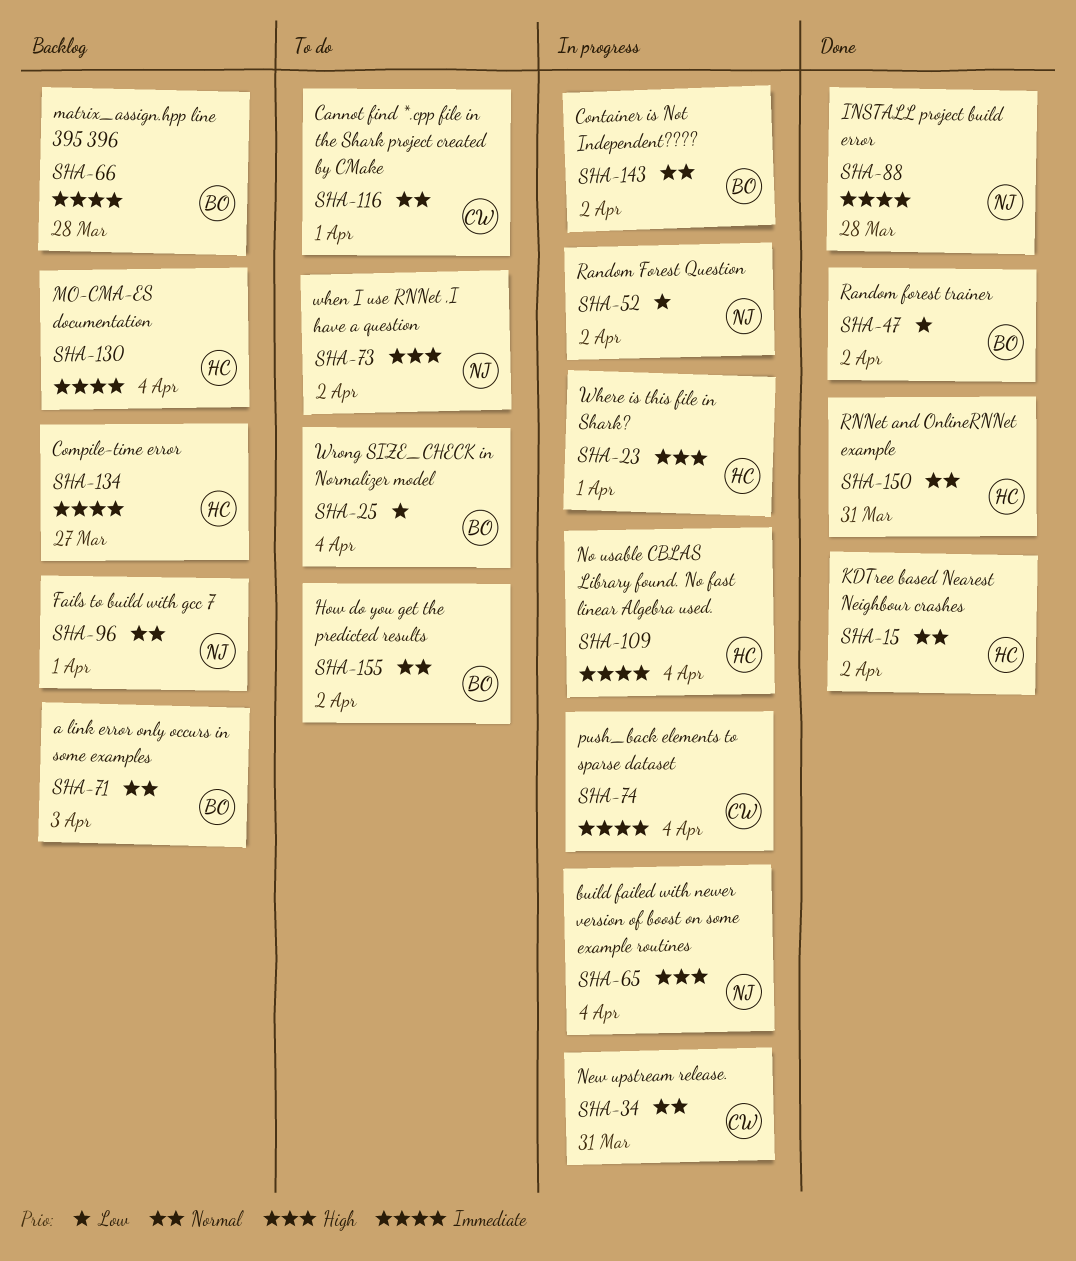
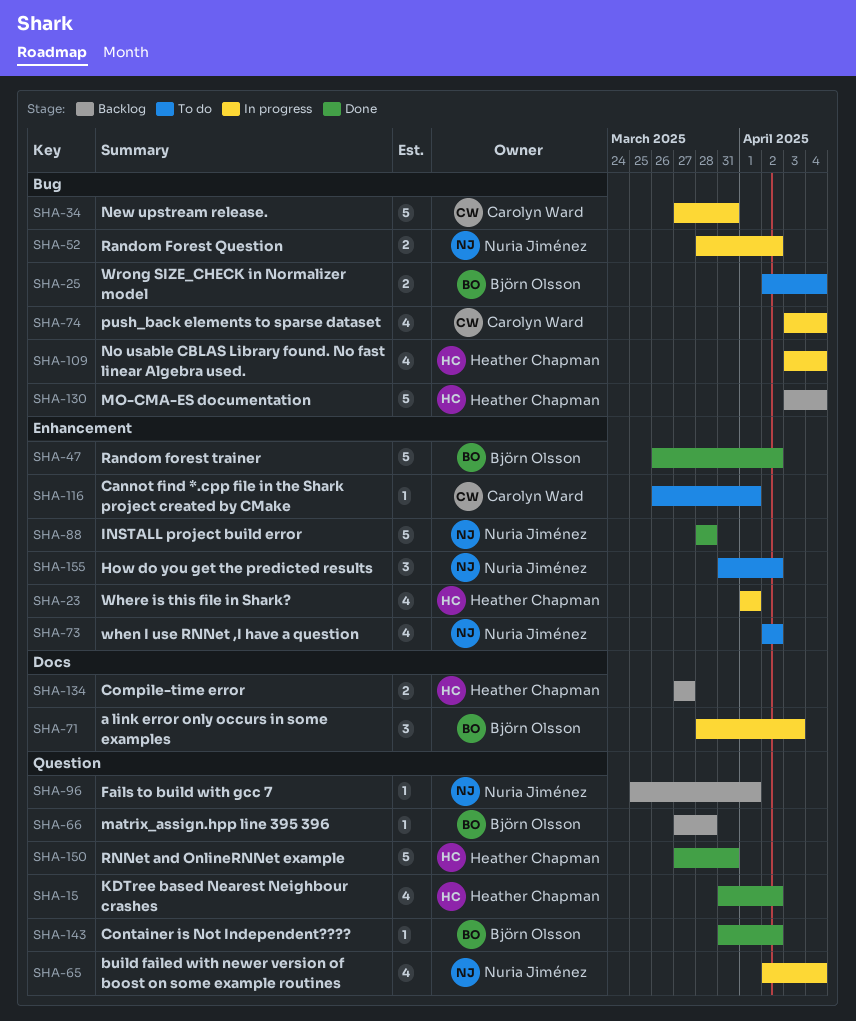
SHA-71, status: Backlog -> In progress
SHA-143, status: In progress -> Done
SHA-155, owner: Björn Olsson -> Nuria Jiménez

